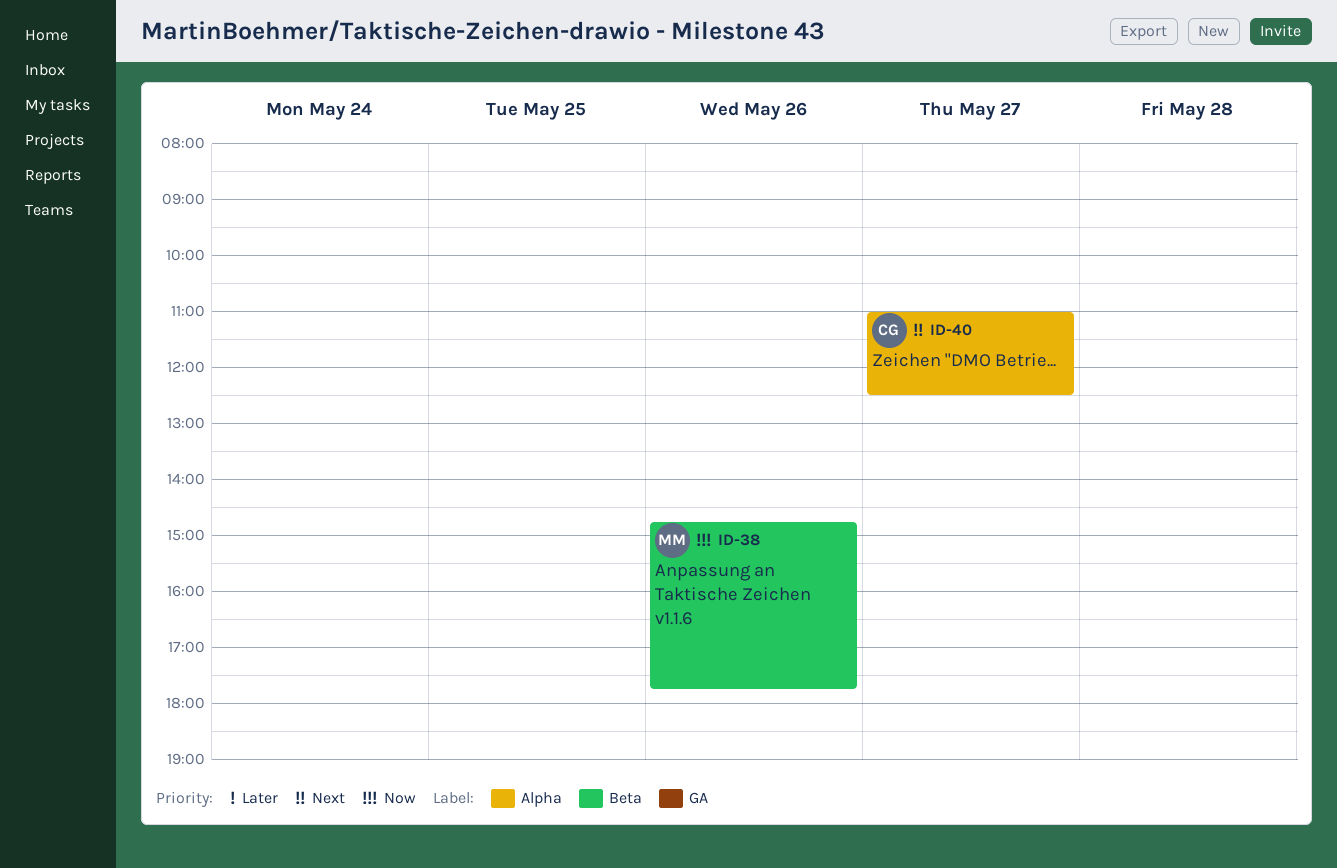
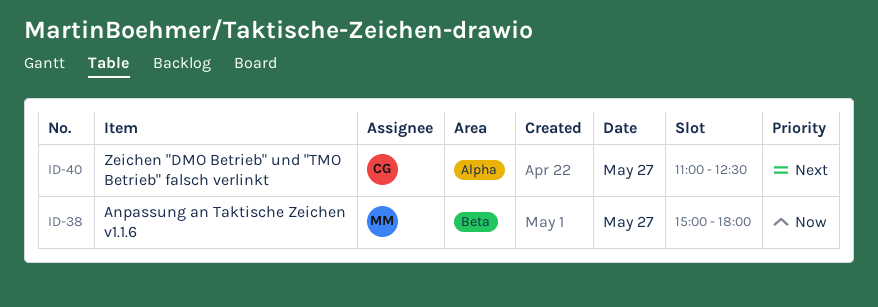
ID-38, day: May 26 -> May 27
ID-38, begins: 14:45 -> 15:00
ID-38, ends: 17:45 -> 18:00

